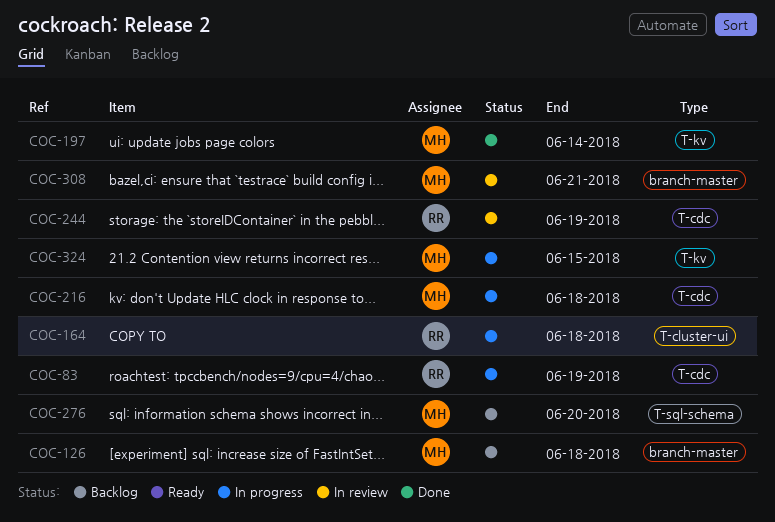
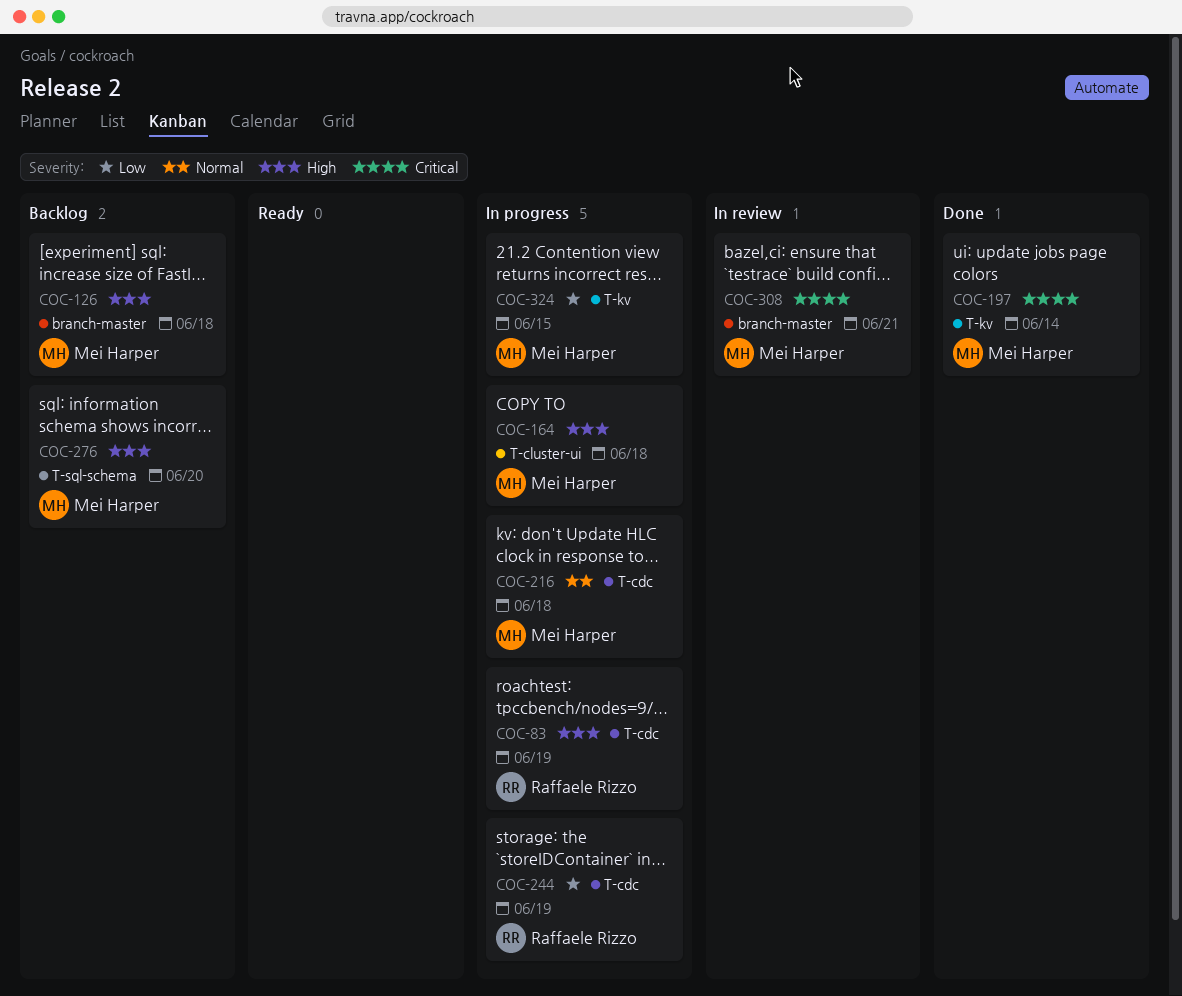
COC-164, owner: Raffaele Rizzo -> Mei Harper
COC-244, status: In review -> In progress

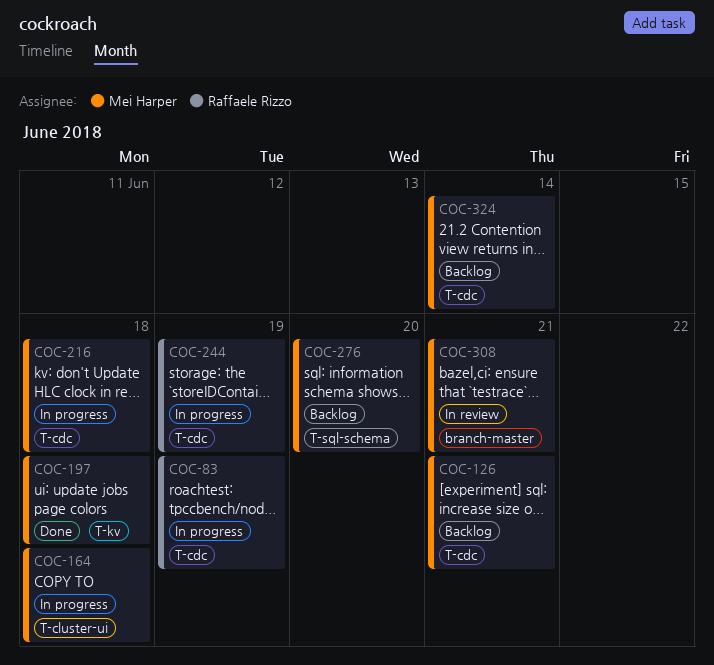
COC-126, label: branch-master -> T-cdc
COC-126, due: Jun 18 -> Jun 21
COC-197, due: Jun 14 -> Jun 18
COC-324, status: In progress -> Backlog
COC-324, label: T-kv -> T-cdc
COC-324, due: Jun 15 -> Jun 14

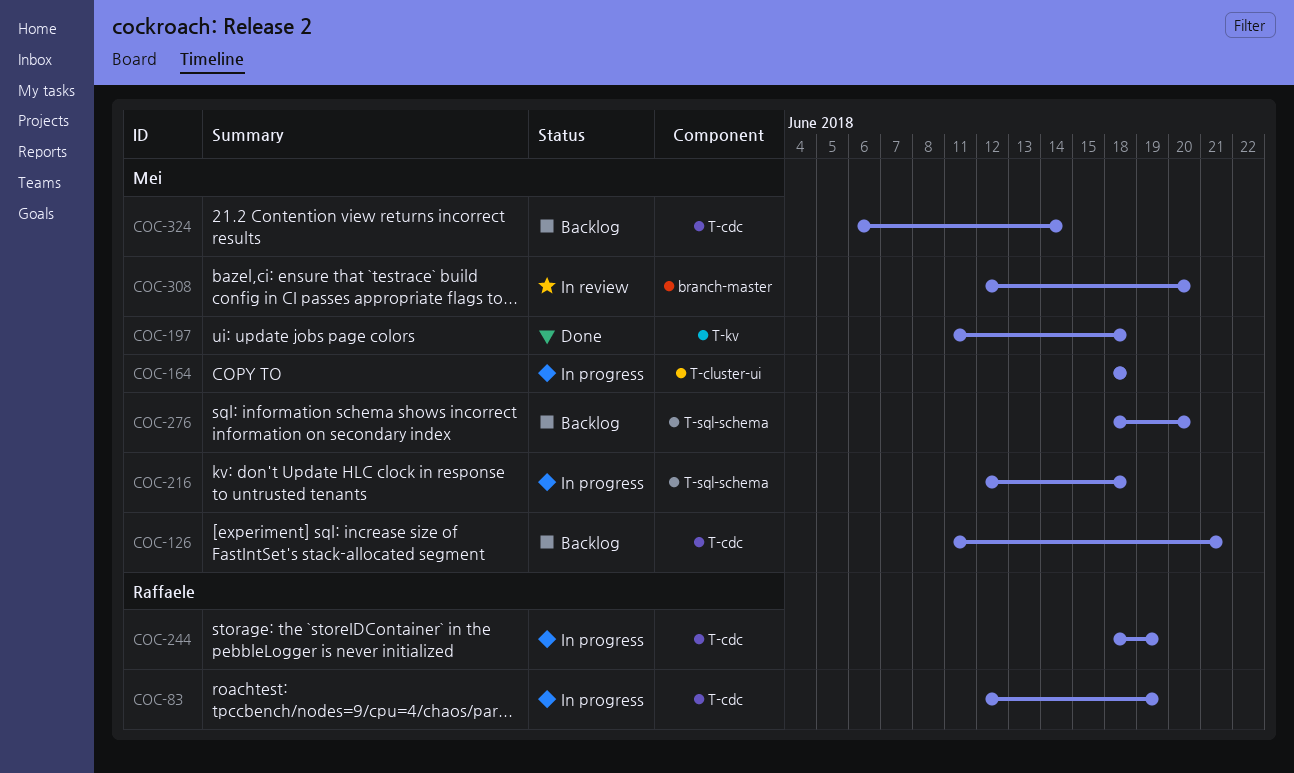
COC-216, label: T-cdc -> T-sql-schema
COC-308, due: Jun 21 -> Jun 20

